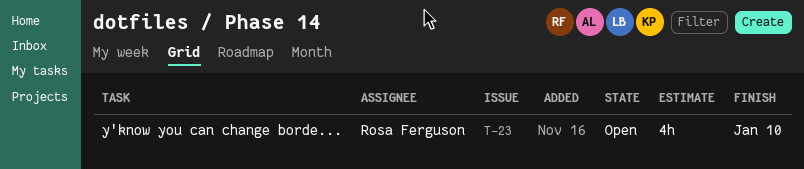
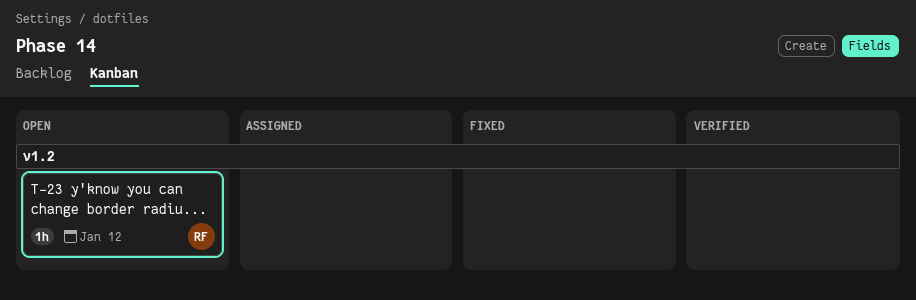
T-23, estimate: 4h -> 1h
T-23, due: Jan 10 -> Jan 12

